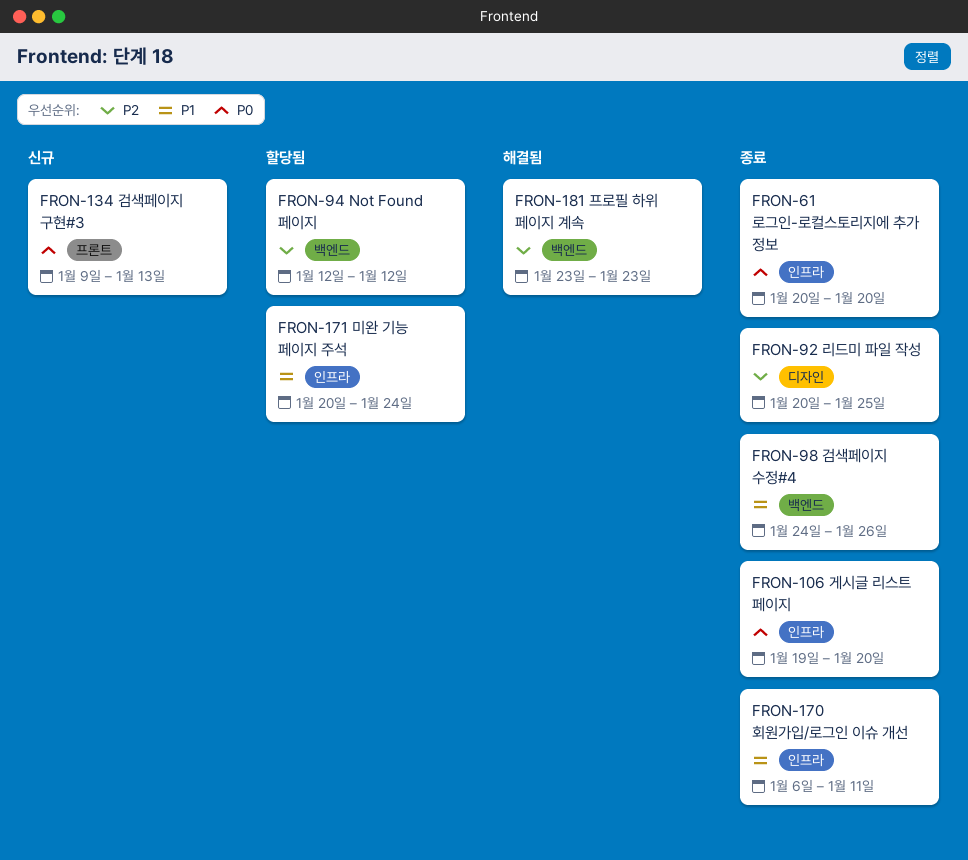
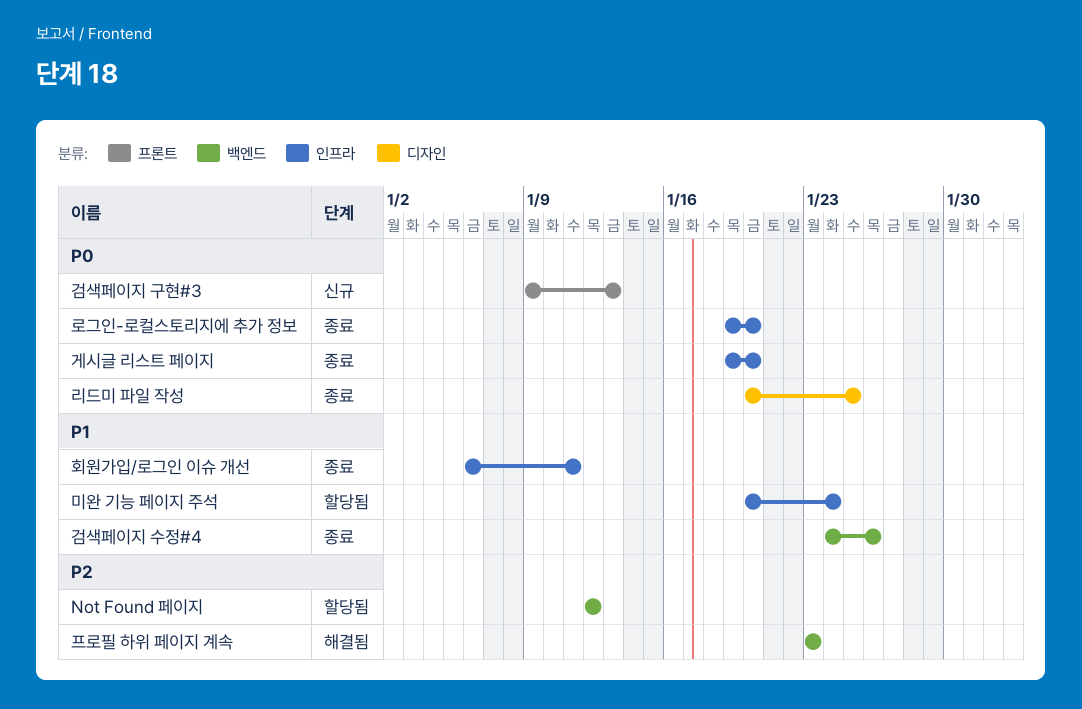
로그인-로컬스토리지에 추가 정보, start: Jan 20 -> Jan 19
리드미 파일 작성, priority: P2 -> P0

